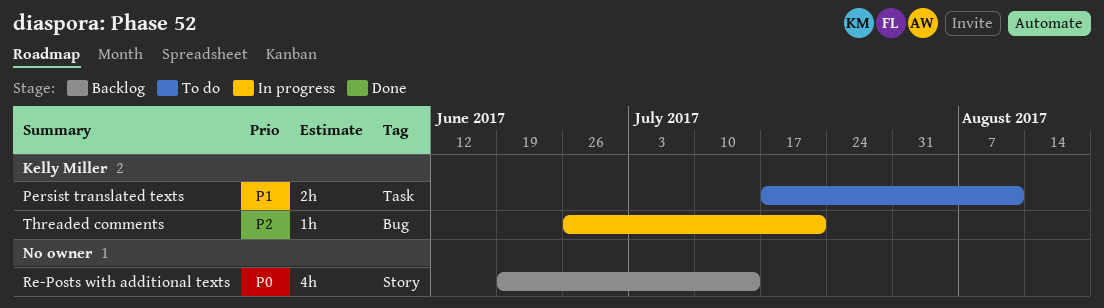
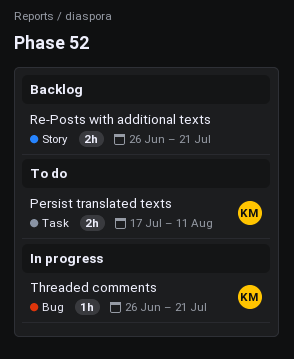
Re-Posts with additional texts, estimate: 4h -> 2h
Re-Posts with additional texts, start: Jun 19 -> Jun 26
Re-Posts with additional texts, due: Jul 14 -> Jul 21

